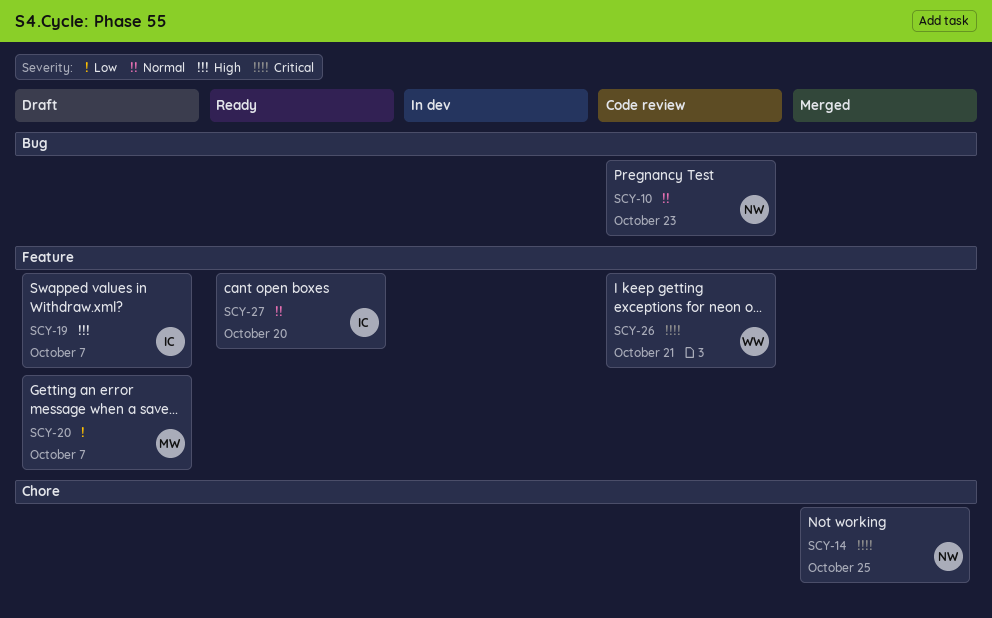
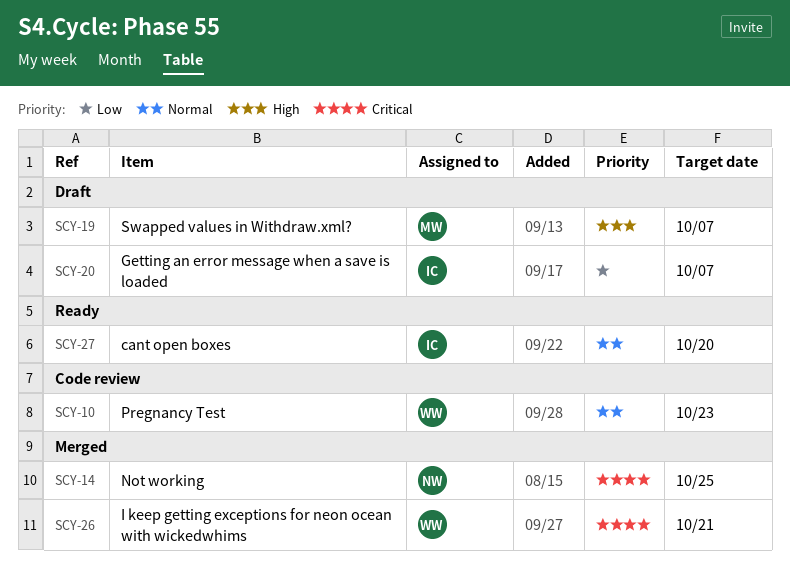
SCY-10, owner: NW -> WW
SCY-19, owner: IC -> MW
SCY-20, owner: MW -> IC
SCY-26, status: Code review -> Merged

